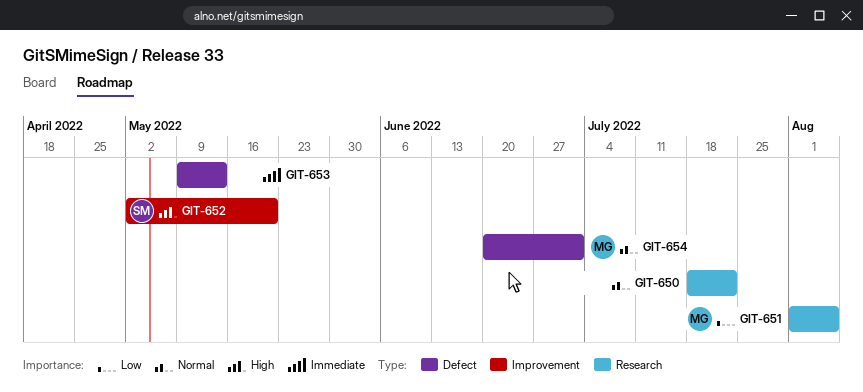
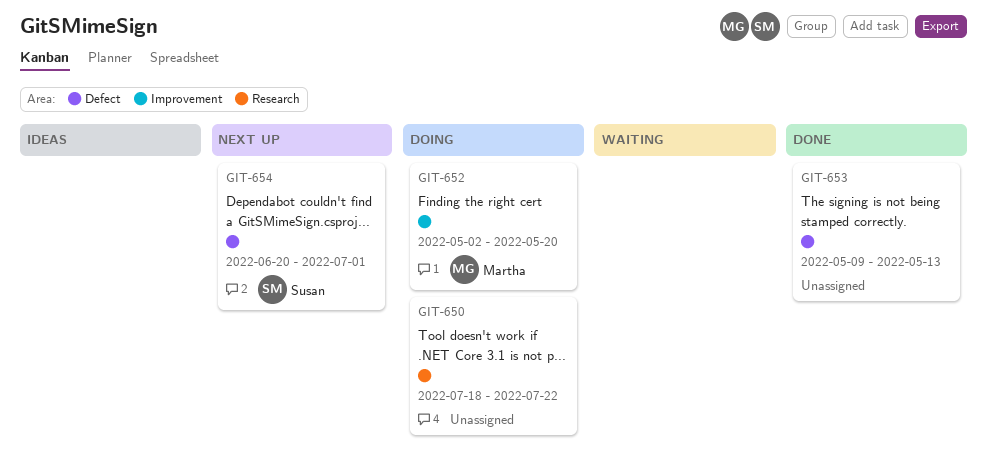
GIT-651: present -> none
GIT-652, owner: Susan -> Martha
GIT-654, owner: Martha -> Susan

